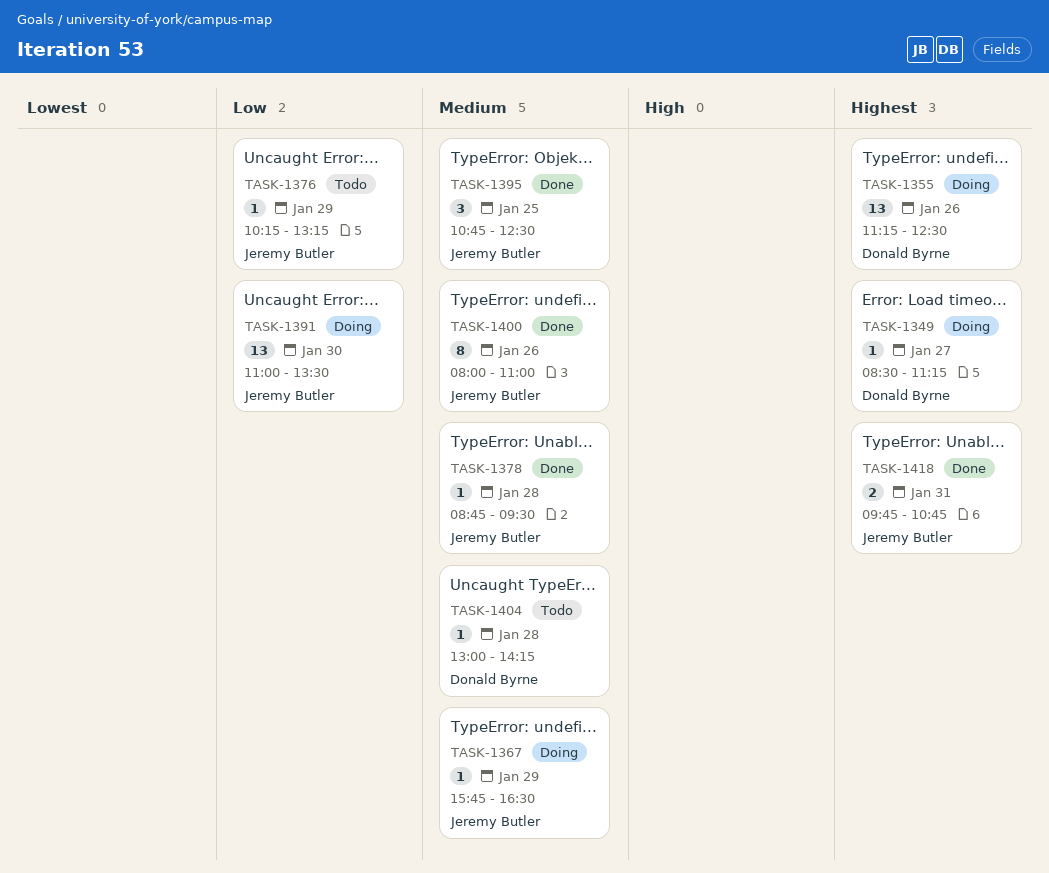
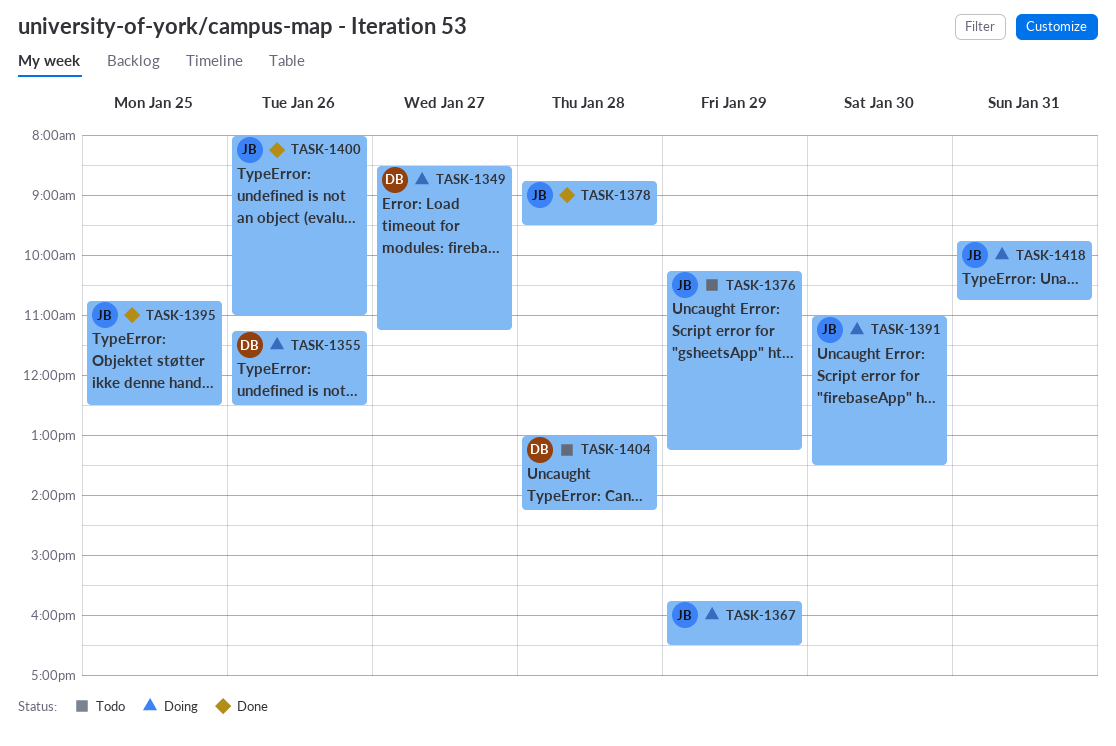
TASK-1418, status: Done -> Doing

